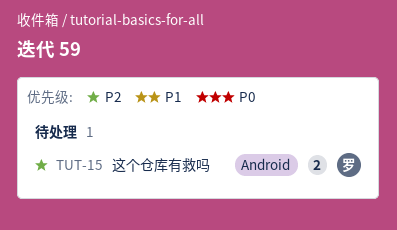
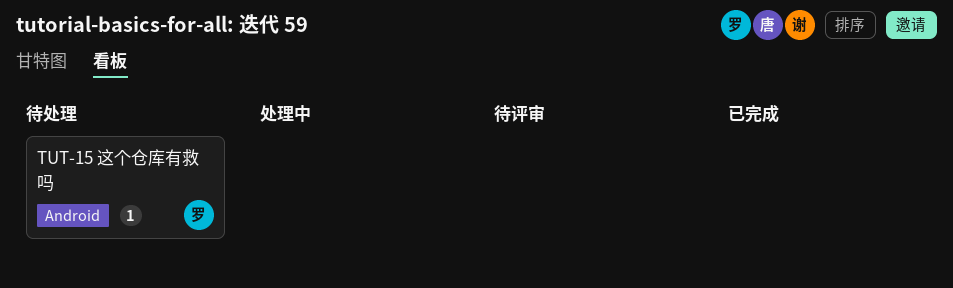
TUT-15, estimate: 2 -> 1

